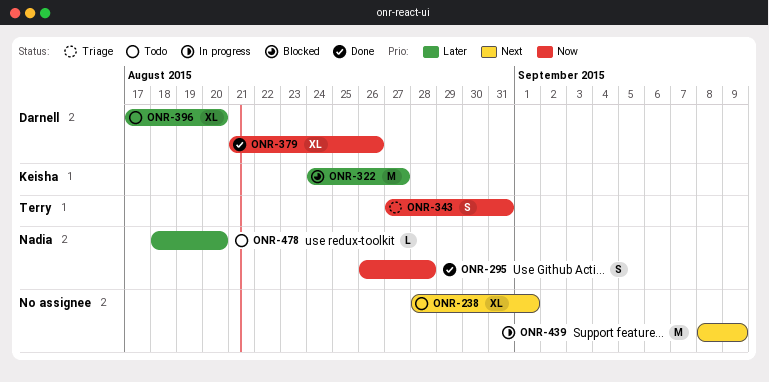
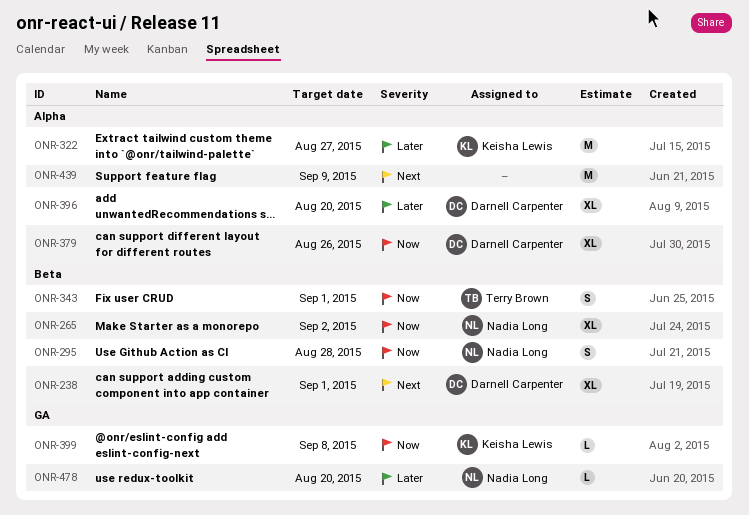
ONR-238, owner: none -> Darnell Carpenter
ONR-265: none -> present
ONR-343, due: Aug 31 -> Sep 1
ONR-399: none -> present

